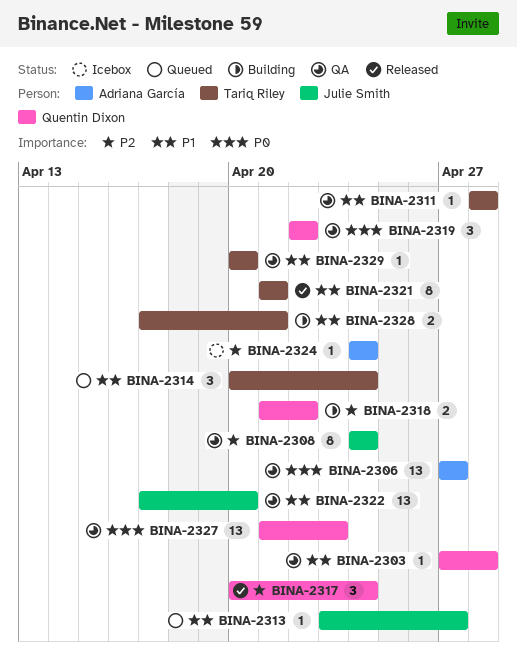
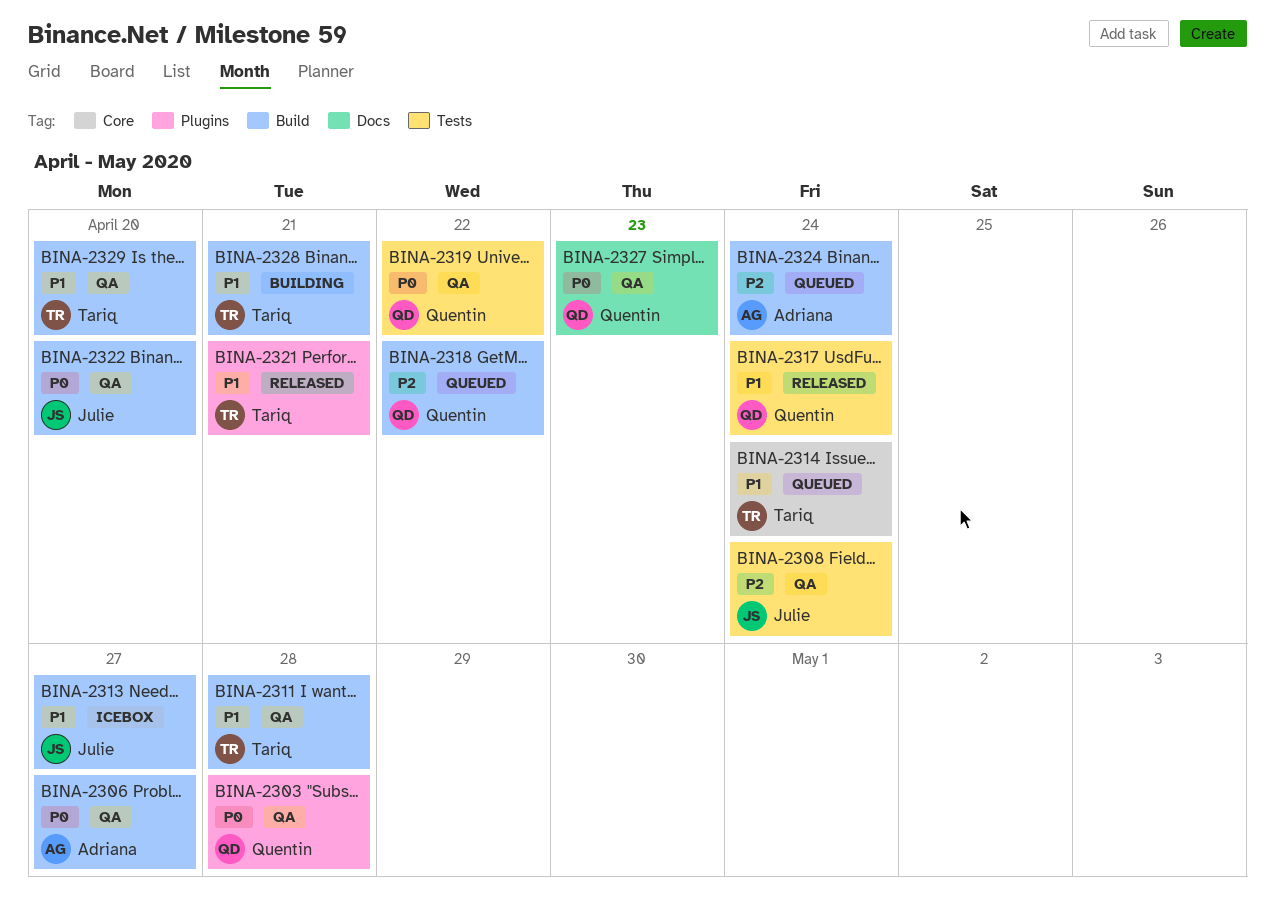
BINA-2303, priority: P1 -> P0
BINA-2313, status: Queued -> Icebox
BINA-2317, priority: P2 -> P1
BINA-2318, status: Building -> Queued
BINA-2322, priority: P1 -> P0
BINA-2324, status: Icebox -> Queued

